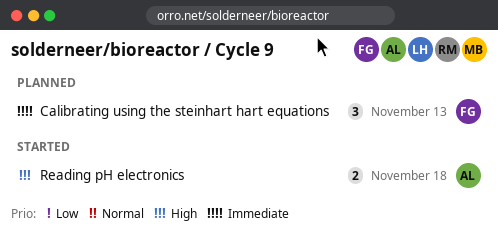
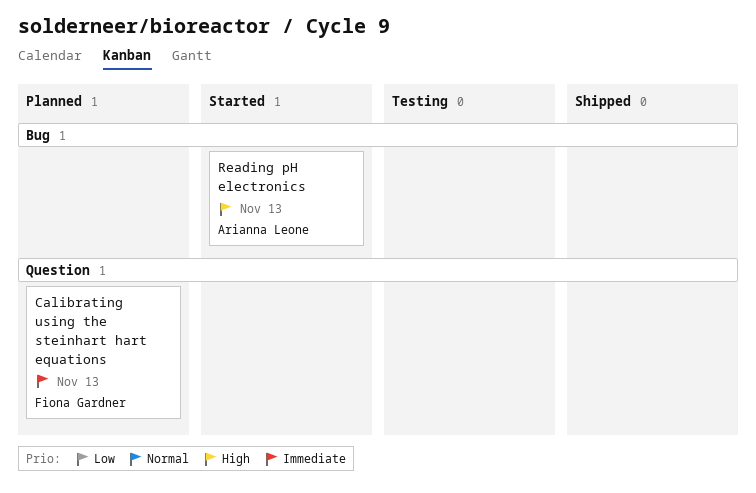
Reading pH electronics, due: Nov 18 -> Nov 13

